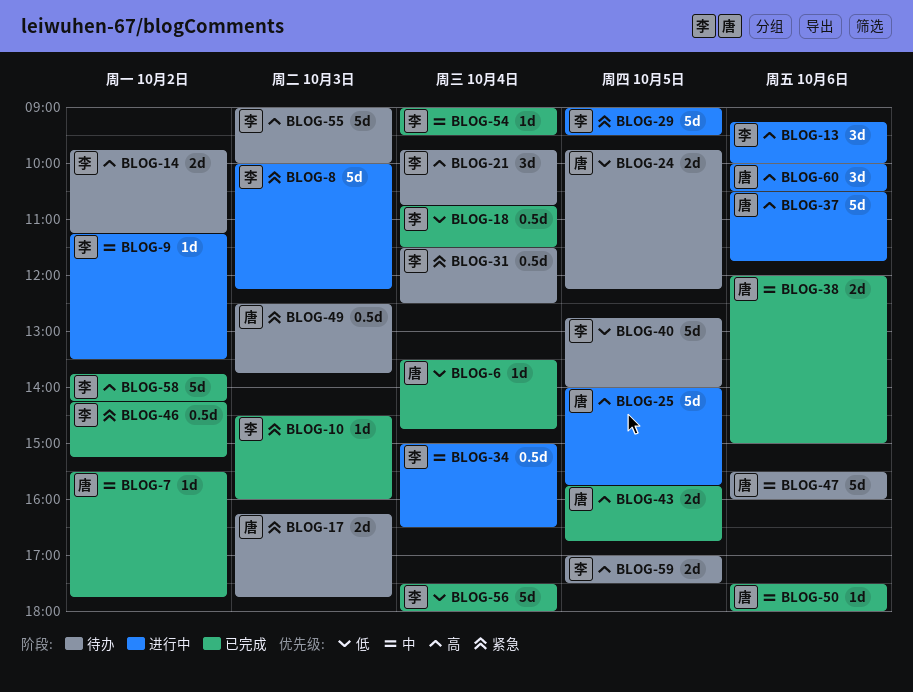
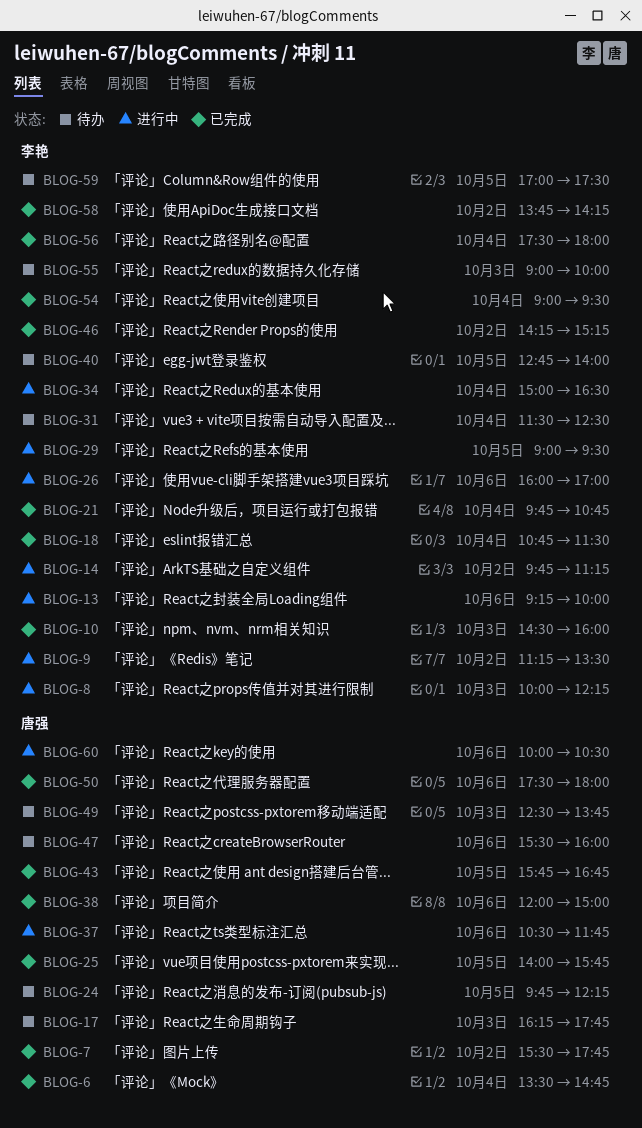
BLOG-14, status: 待办 -> 进行中
BLOG-21, status: 待办 -> 已完成
BLOG-25, status: 进行中 -> 已完成
BLOG-26: none -> present

